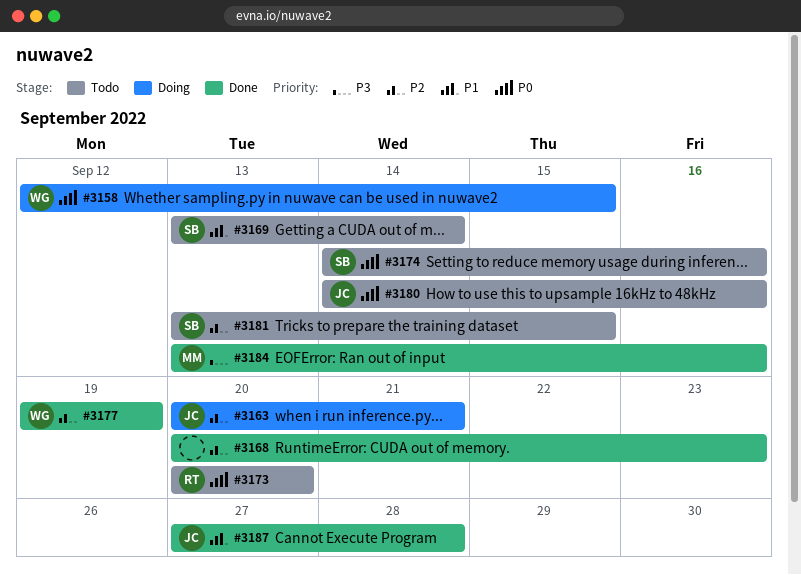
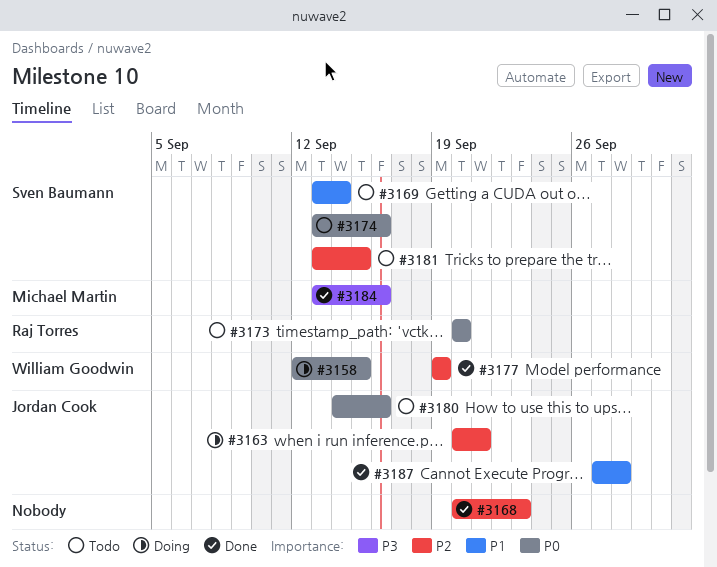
#3174, start: Sep 14 -> Sep 13

